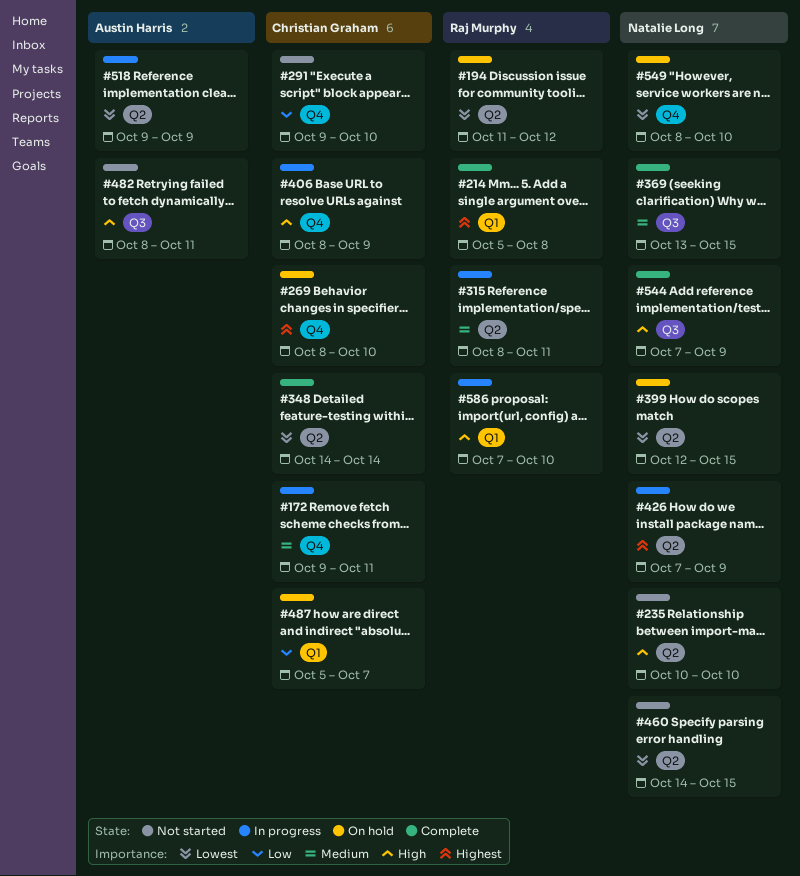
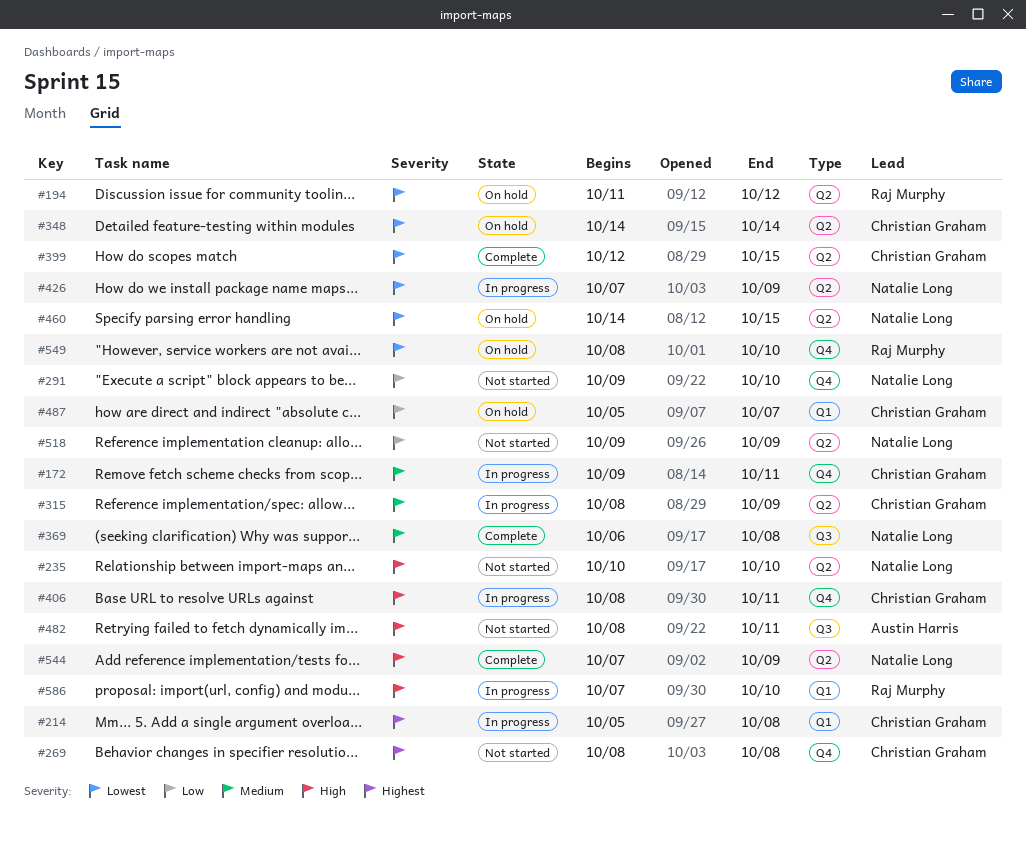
#214, status: Complete -> In progress
#214, owner: Raj Murphy -> Christian Graham
#269, status: On hold -> Not started
#269, due: Oct 10 -> Oct 8
#291, owner: Christian Graham -> Natalie Long
#315, owner: Raj Murphy -> Christian Graham
#315, due: Oct 11 -> Oct 9
#348, status: Complete -> On hold
#369, start: Oct 13 -> Oct 6
#369, due: Oct 15 -> Oct 8
#399, status: On hold -> Complete
#399, owner: Natalie Long -> Christian Graham
#406, due: Oct 9 -> Oct 11
#426, priority: Highest -> Lowest
#460, status: Not started -> On hold
#518, status: In progress -> Not started
#518, owner: Austin Harris -> Natalie Long
#518, priority: Lowest -> Low
#544, label: Q3 -> Q2
#549, owner: Natalie Long -> Raj Murphy

